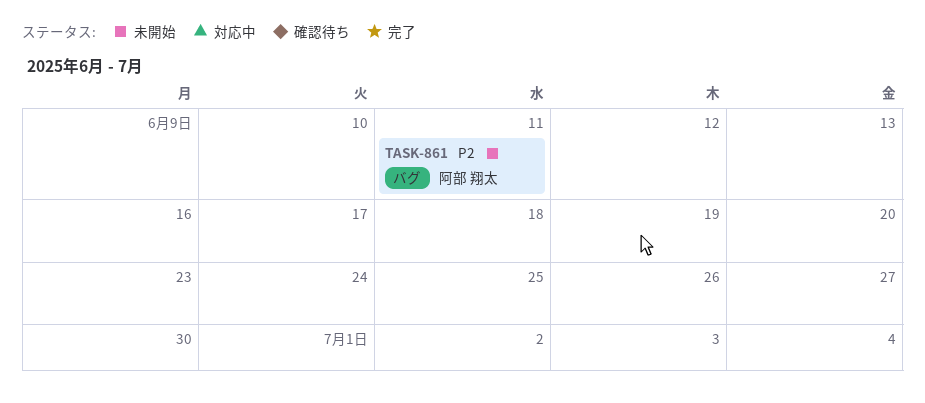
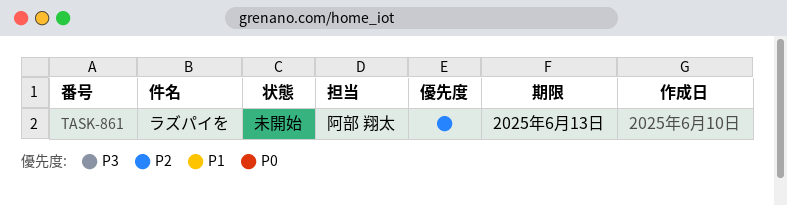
TASK-861, due: Jun 11 -> Jun 13

